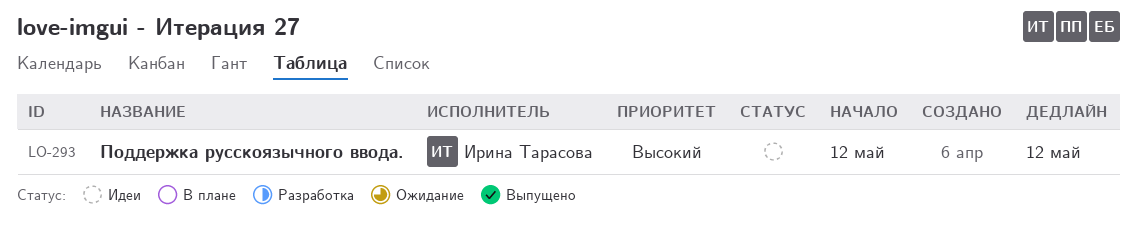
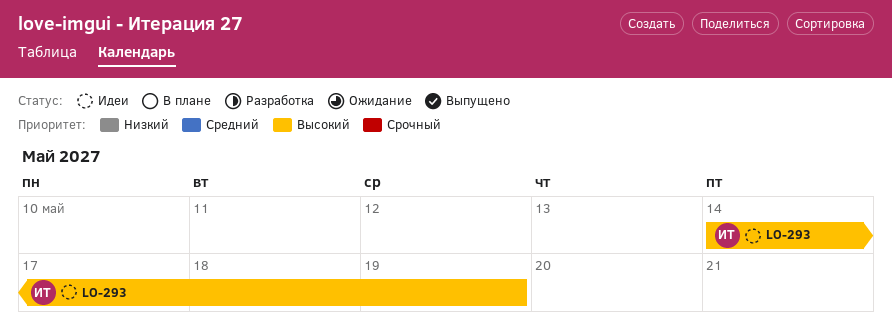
LO-293, start: May 12 -> May 14
LO-293, due: May 12 -> May 19

